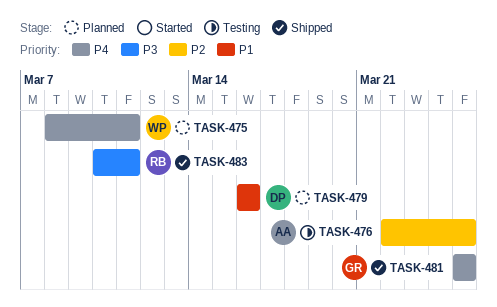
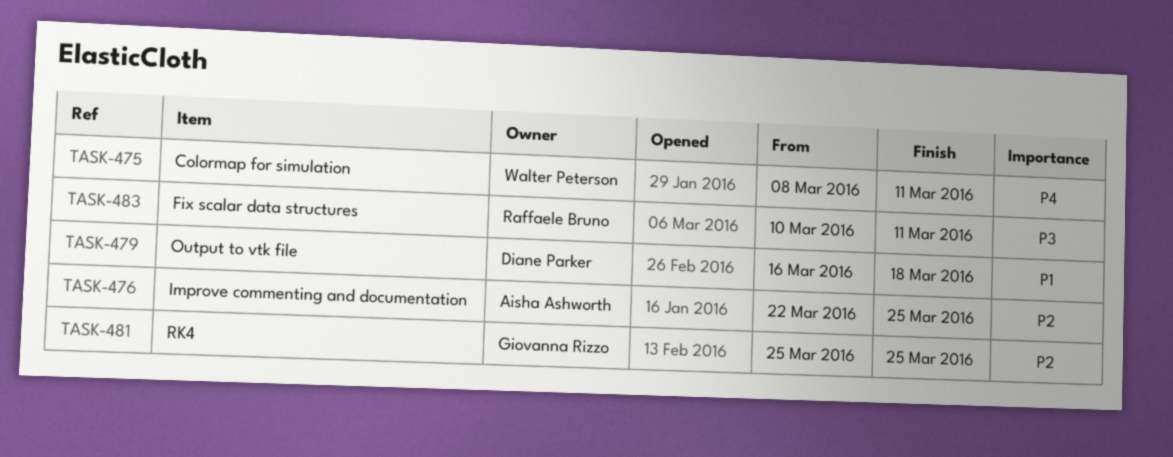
TASK-479, due: Mar 16 -> Mar 18
TASK-481, priority: P4 -> P2

